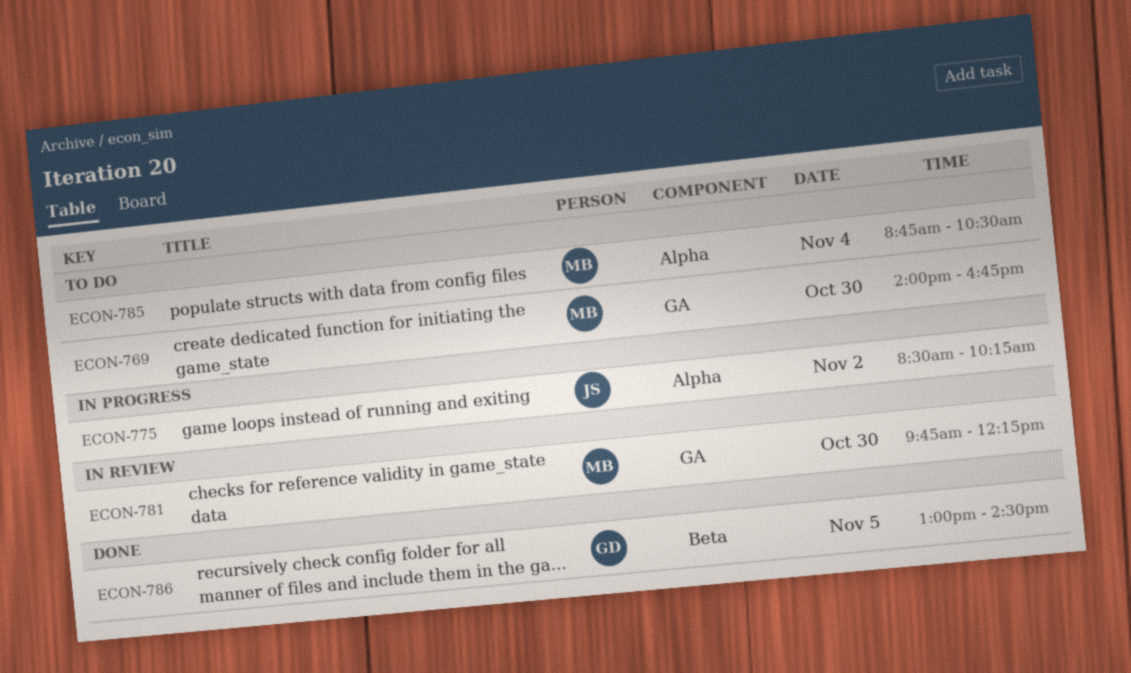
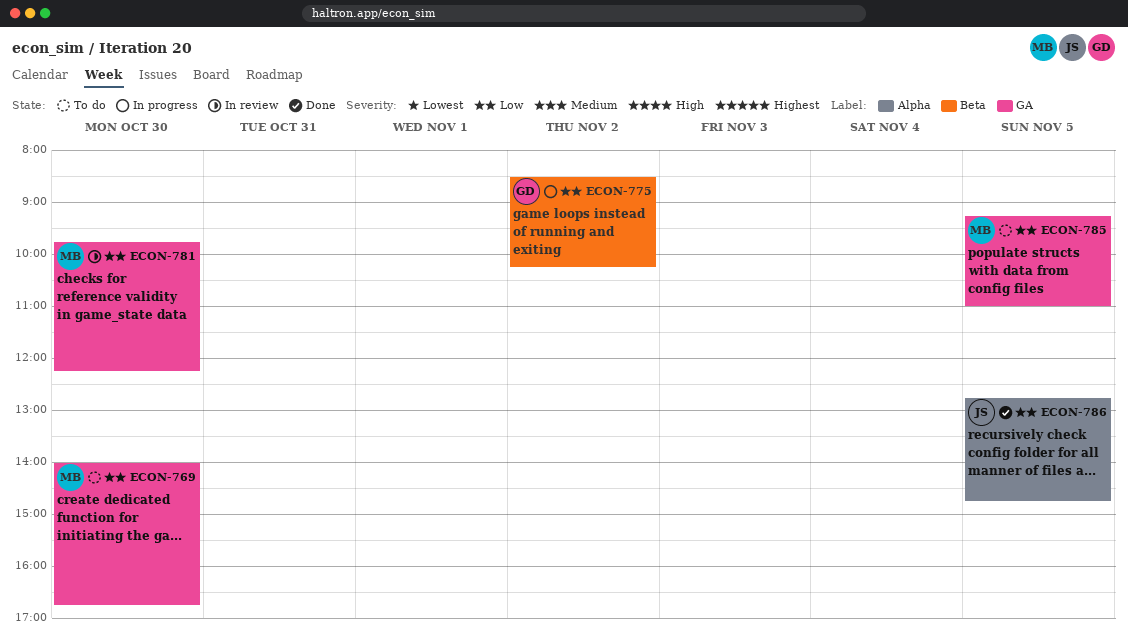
ECON-775, owner: JS -> GD
ECON-775, label: Alpha -> Beta
ECON-785, label: Alpha -> GA
ECON-785, day: Nov 4 -> Nov 5
ECON-785, begins: 08:45 -> 09:15
ECON-785, ends: 10:30 -> 11:00
ECON-786, owner: GD -> JS
ECON-786, label: Beta -> Alpha
ECON-786, begins: 13:00 -> 12:45
ECON-786, ends: 14:30 -> 14:45

